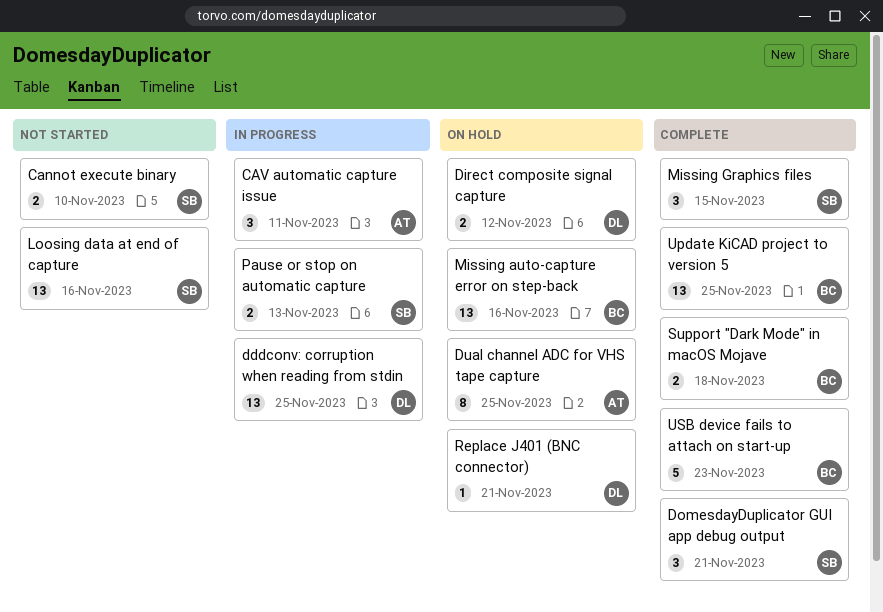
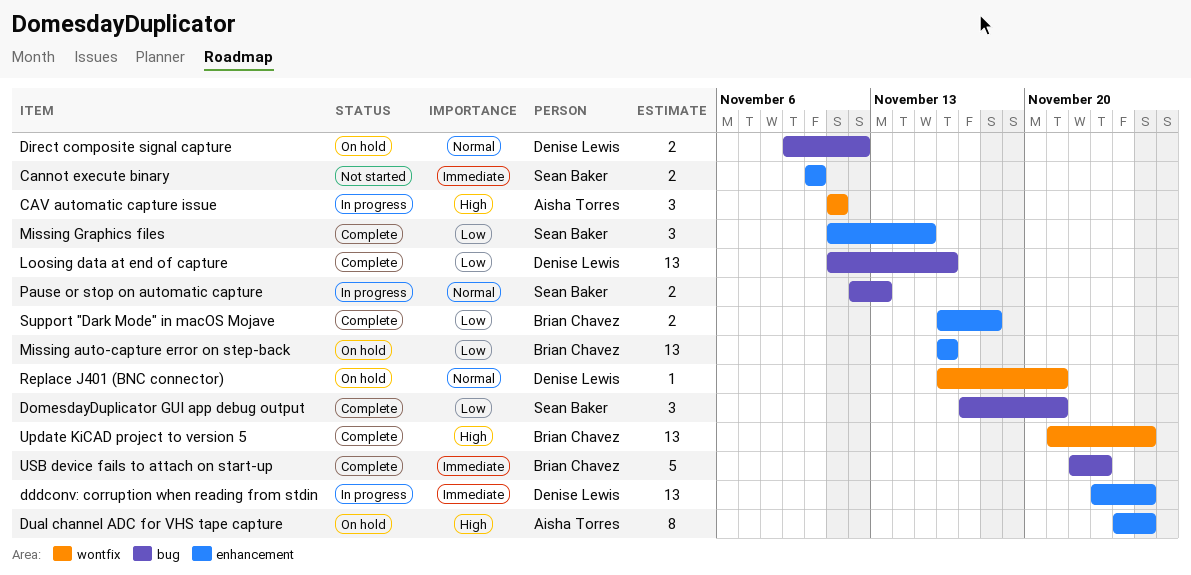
Loosing data at end of capture, status: Not started -> Complete
Loosing data at end of capture, owner: Sean Baker -> Denise Lewis

